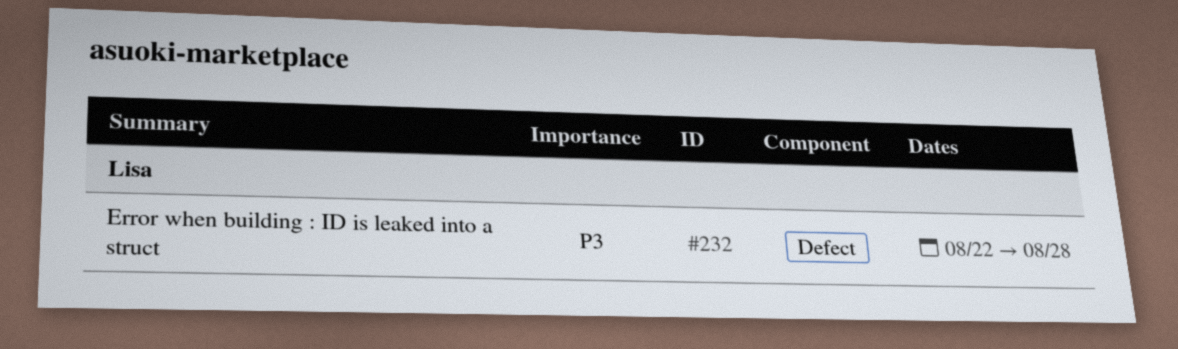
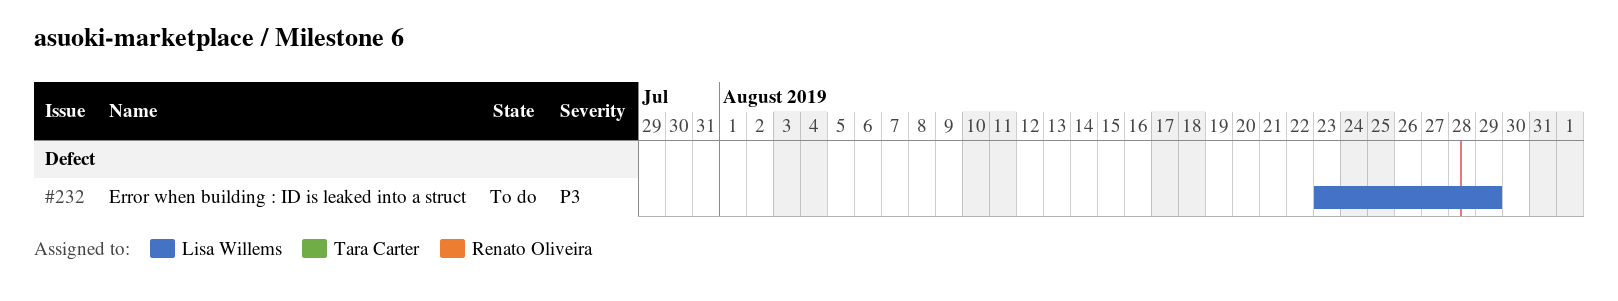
#232, start: Aug 22 -> Aug 23
#232, due: Aug 28 -> Aug 29

